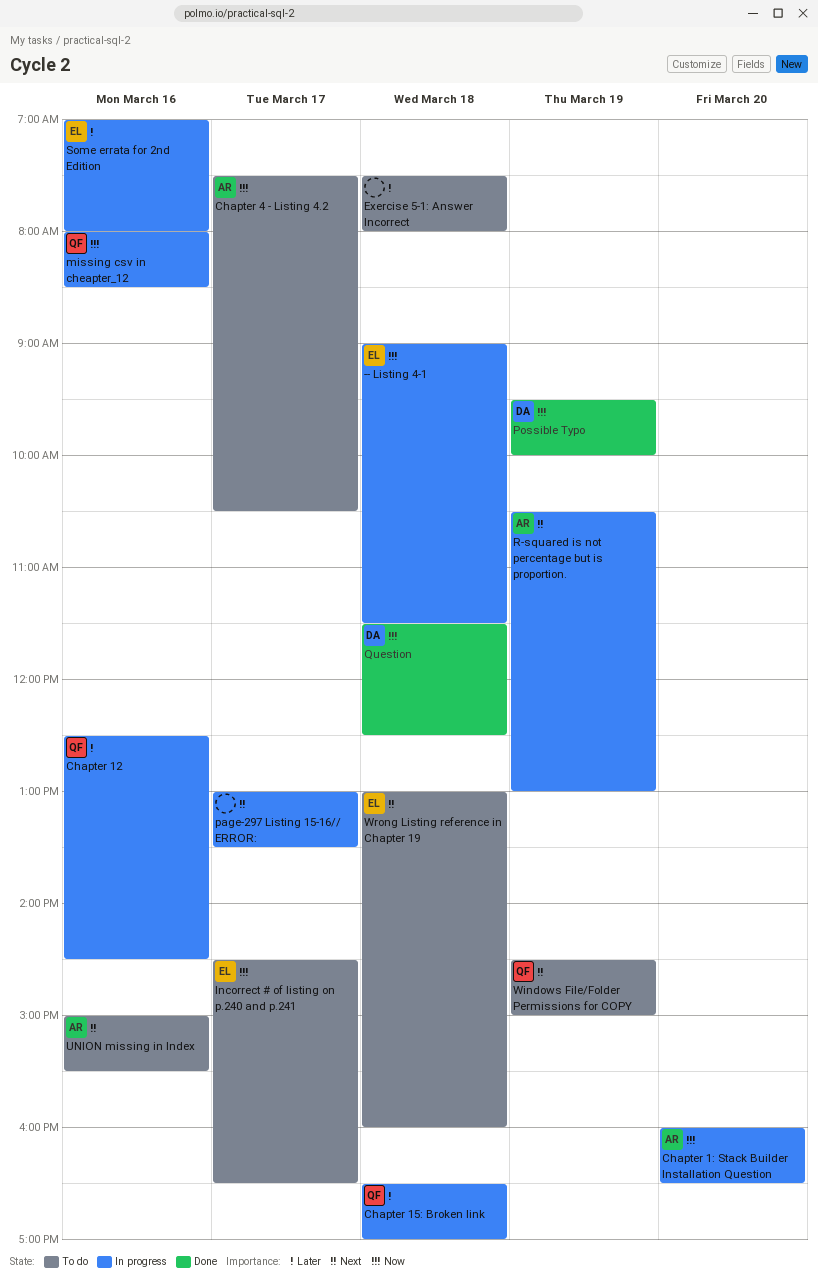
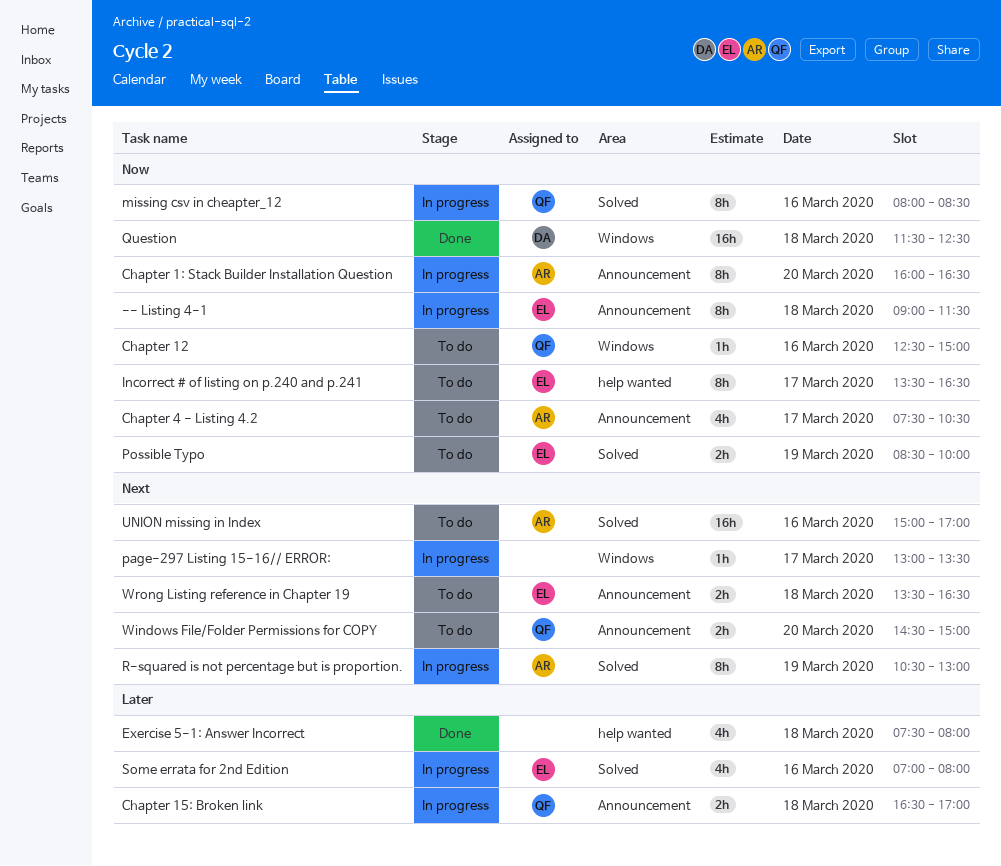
Chapter 12, status: In progress -> To do
Chapter 12, priority: Later -> Now
Chapter 12, ends: 14:30 -> 15:00
Exercise 5-1: Answer Incorrect, status: To do -> Done
Incorrect # of listing on p.240 and p.241, begins: 14:30 -> 13:30
Possible Typo, status: Done -> To do
Possible Typo, owner: DA -> EL
Possible Typo, begins: 09:30 -> 08:30
UNION missing in Index, ends: 15:30 -> 17:00
Windows File/Folder Permissions for COPY, day: Mar 19 -> Mar 20
Wrong Listing reference in Chapter 19, begins: 13:00 -> 13:30
Wrong Listing reference in Chapter 19, ends: 16:00 -> 16:30

